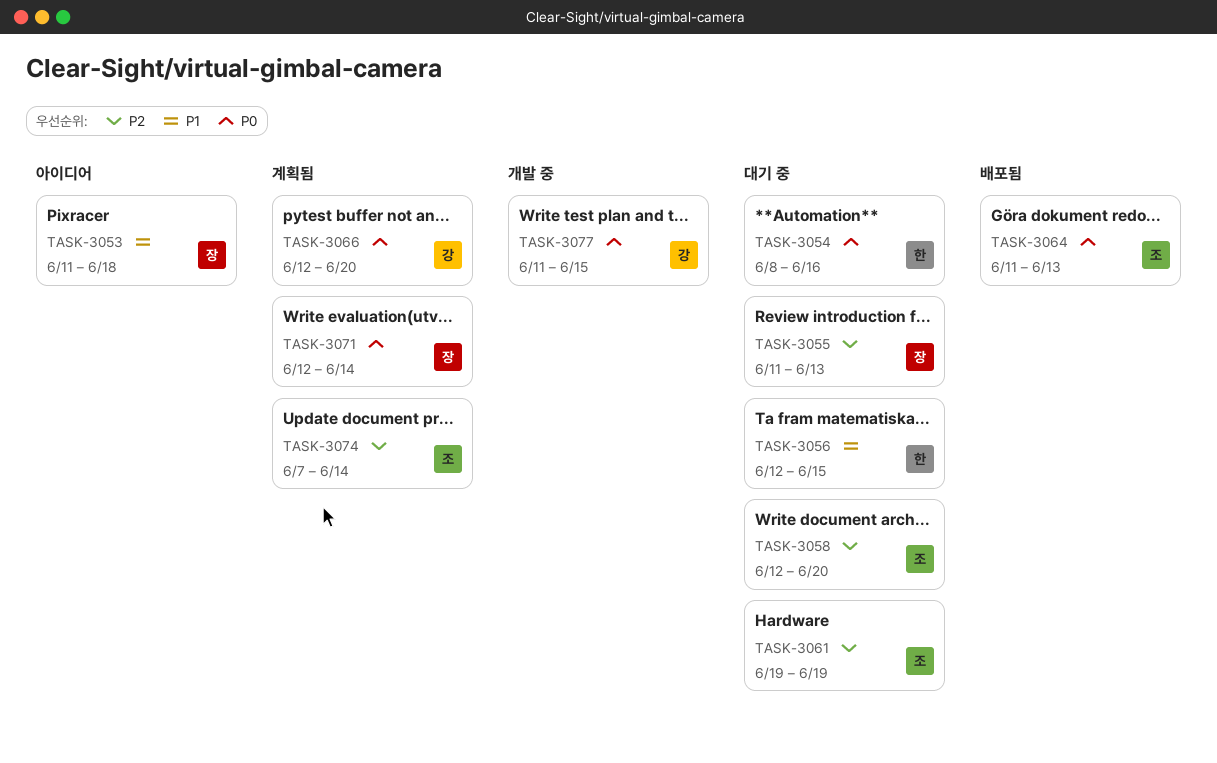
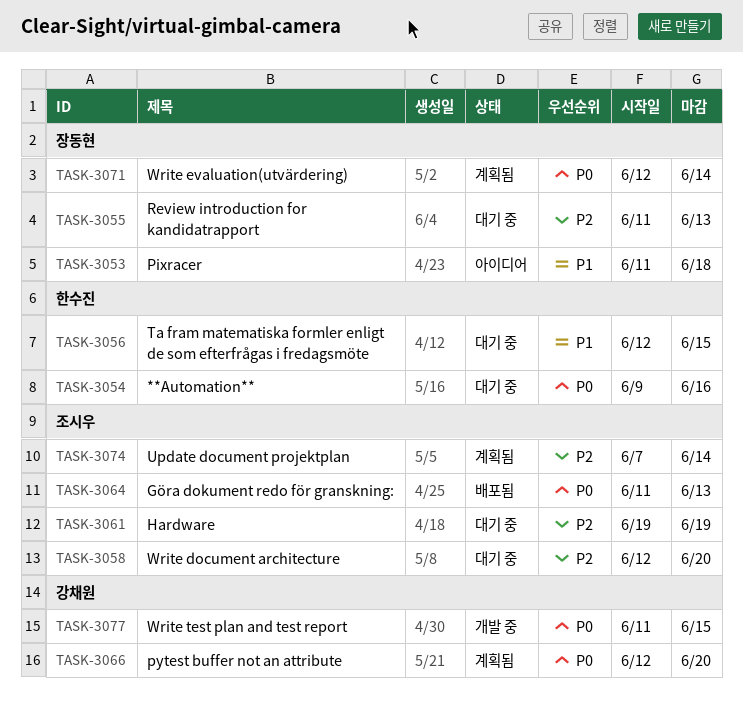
TASK-3054, start: Jun 8 -> Jun 9

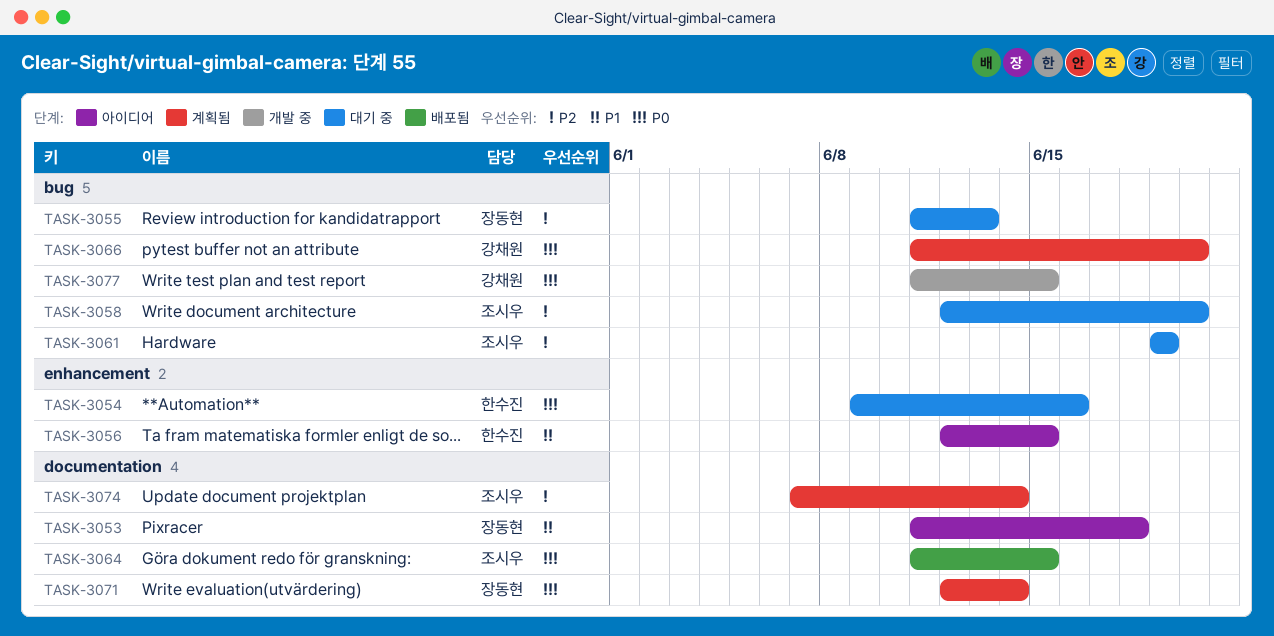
TASK-3056, status: 대기 중 -> 아이디어
TASK-3064, due: Jun 13 -> Jun 15
TASK-3066, start: Jun 12 -> Jun 11

